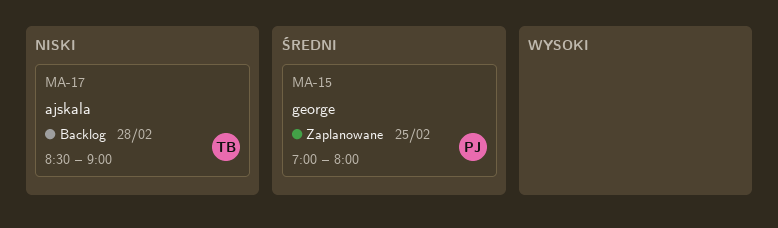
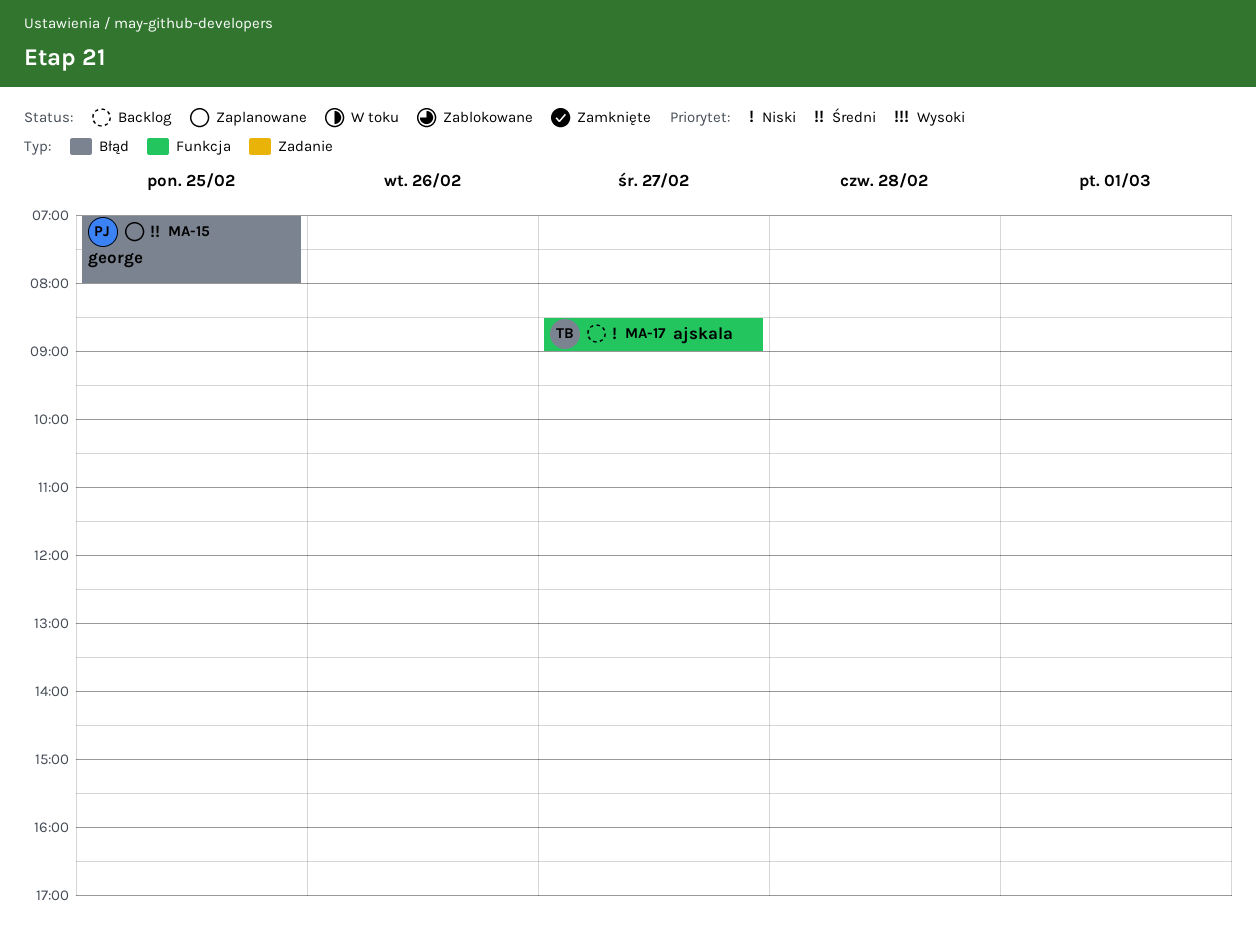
MA-17, day: Feb 28 -> Feb 27

